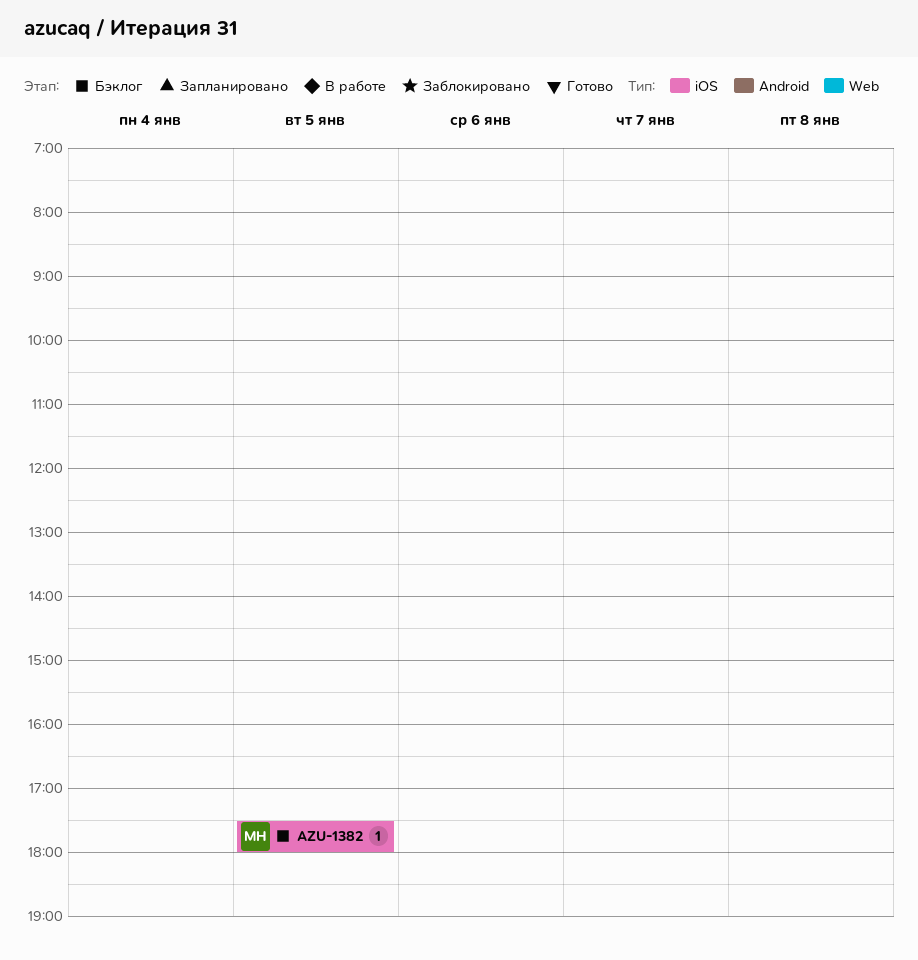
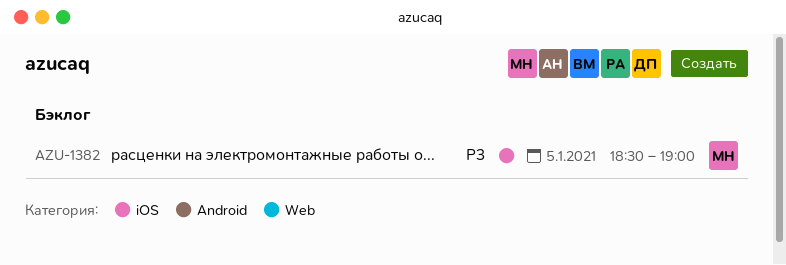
AZU-1382, begins: 17:30 -> 18:30
AZU-1382, ends: 18:00 -> 19:00

